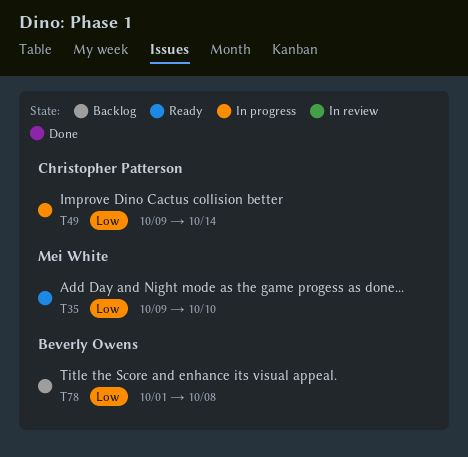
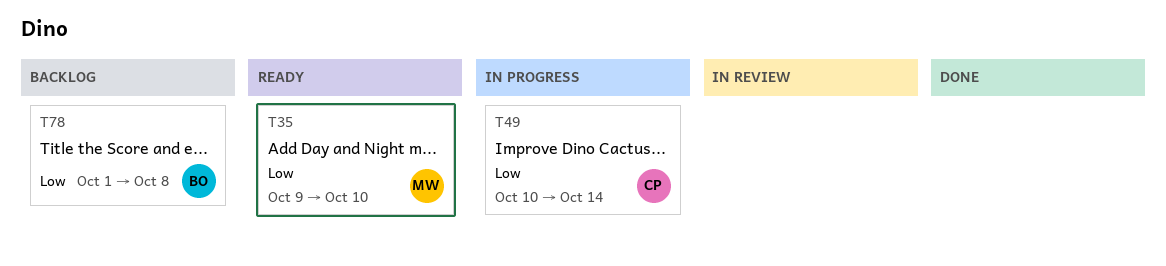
T49, start: Oct 9 -> Oct 10

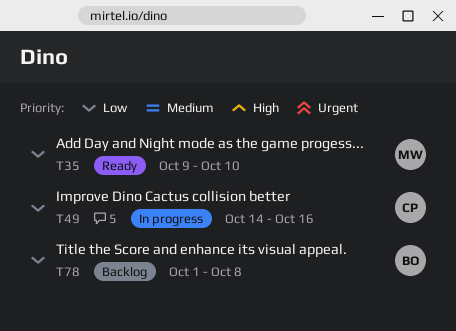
T49, start: Oct 10 -> Oct 14
T49, due: Oct 14 -> Oct 16

